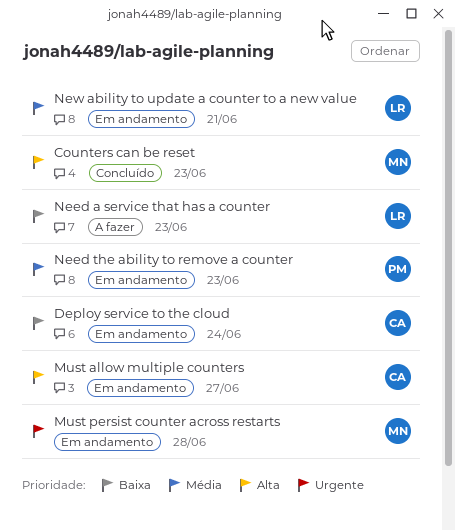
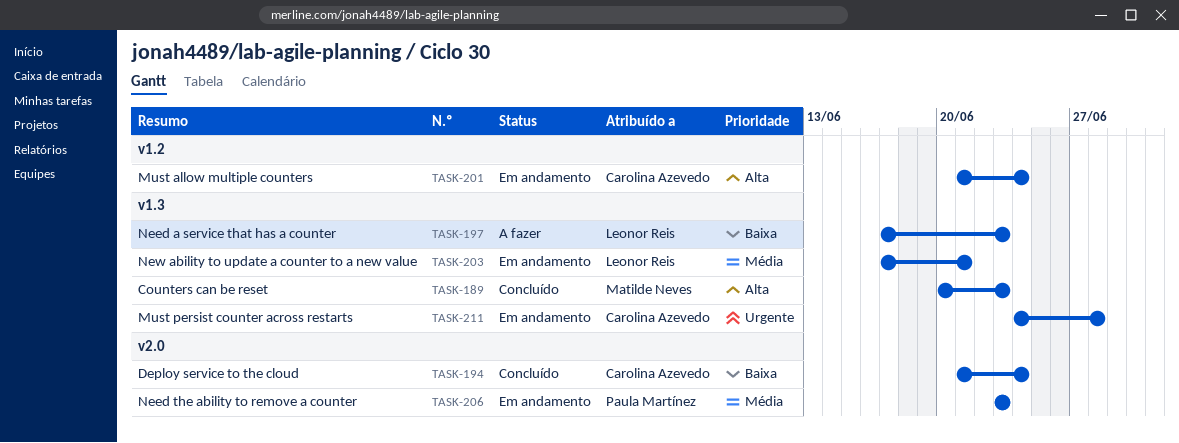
Deploy service to the cloud, status: Em andamento -> Concluído
Must allow multiple counters, due: Jun 27 -> Jun 24
Must persist counter across restarts, owner: Matilde Neves -> Carolina Azevedo

